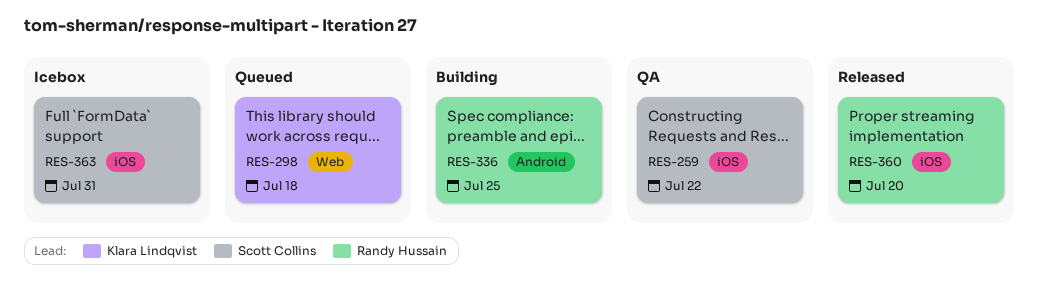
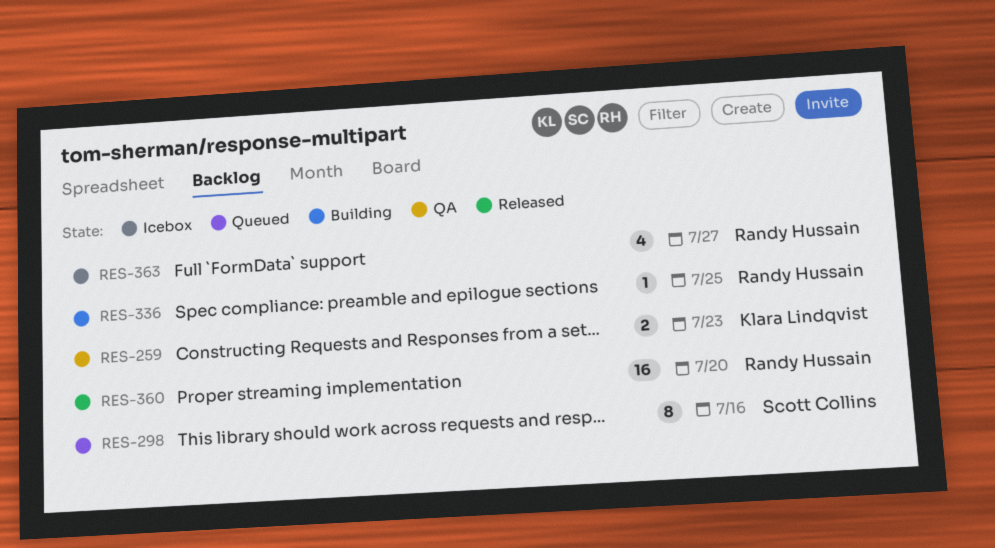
RES-259, owner: Scott Collins -> Klara Lindqvist
RES-259, due: Jul 22 -> Jul 23
RES-298, owner: Klara Lindqvist -> Scott Collins
RES-298, due: Jul 18 -> Jul 16
RES-363, owner: Scott Collins -> Randy Hussain
RES-363, due: Jul 31 -> Jul 27

